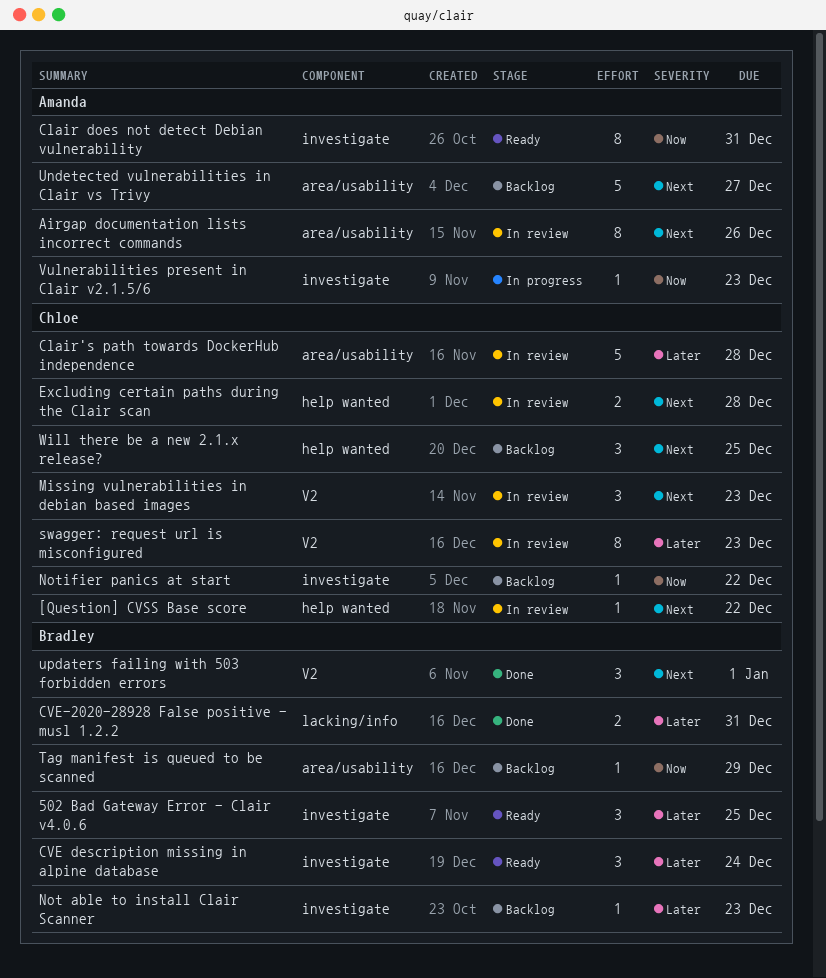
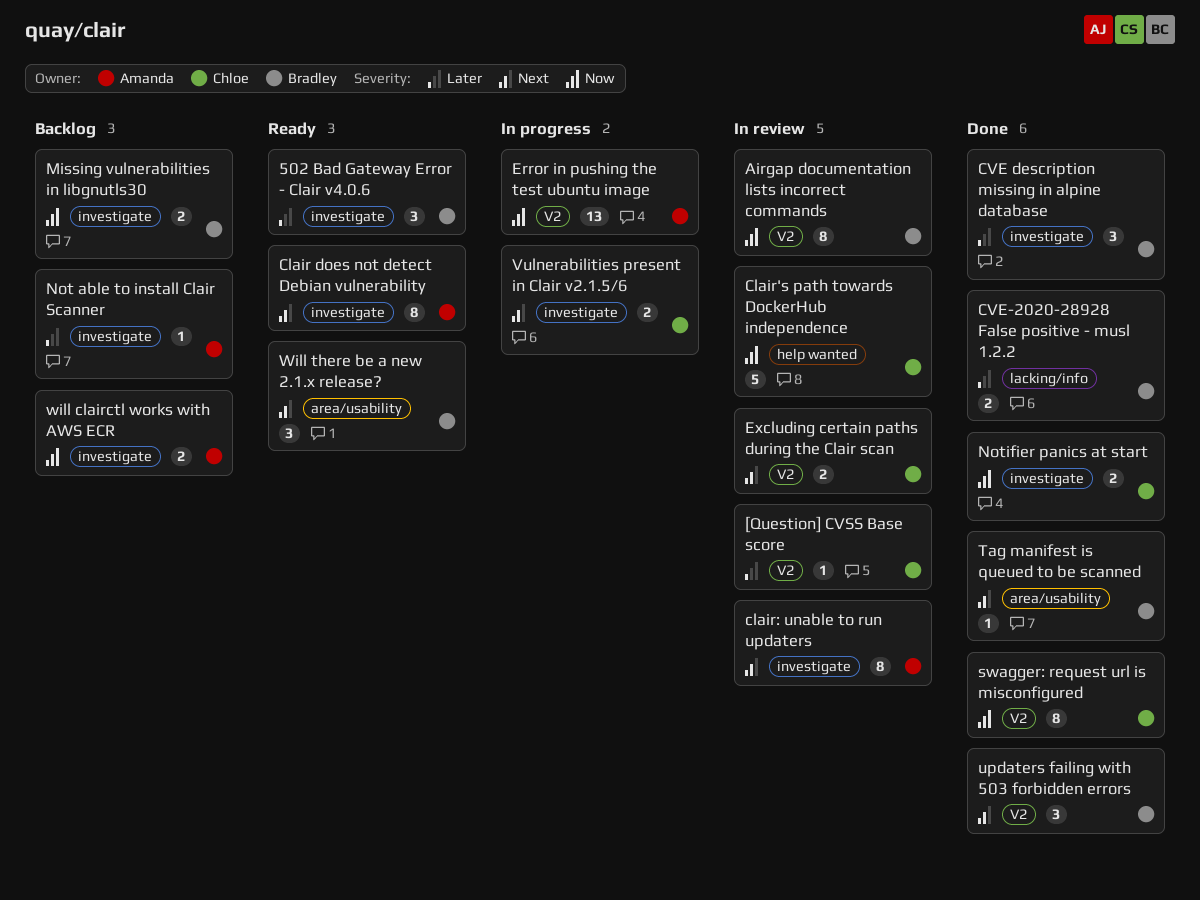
[Question] CVSS Base score, priority: Next -> Later
[Question] CVSS Base score, label: help wanted -> V2
Airgap documentation lists incorrect commands, owner: Amanda -> Bradley
Airgap documentation lists incorrect commands, priority: Next -> Now
Airgap documentation lists incorrect commands, label: area/usability -> V2
Clair does not detect Debian vulnerability, priority: Now -> Next
Clair's path towards DockerHub independence, priority: Later -> Now
Clair's path towards DockerHub independence, label: area/usability -> help wanted
clair: unable to run updaters: none -> present
CVE description missing in alpine database, status: Ready -> Done
Error in pushing the test ubuntu image: none -> present
Excluding certain paths during the Clair scan, label: help wanted -> V2
Missing vulnerabilities in debian based images: present -> none
Missing vulnerabilities in libgnutls30: none -> present
Not able to install Clair Scanner, owner: Bradley -> Amanda
Notifier panics at start, status: Backlog -> Done
Notifier panics at start, estimate: 1 -> 2
swagger: request url is misconfigured, status: In review -> Done
swagger: request url is misconfigured, priority: Later -> Now
Tag manifest is queued to be scanned, status: Backlog -> Done
Tag manifest is queued to be scanned, priority: Now -> Next
Undetected vulnerabilities in Clair vs Trivy: present -> none
Vulnerabilities present in Clair v2.1.5/6, owner: Amanda -> Chloe
Vulnerabilities present in Clair v2.1.5/6, priority: Now -> Next
Vulnerabilities present in Clair v2.1.5/6, estimate: 1 -> 2
will clairctl works with AWS ECR: none -> present
Will there be a new 2.1.x release?, status: Backlog -> Ready
Will there be a new 2.1.x release?, owner: Chloe -> Bradley
Will there be a new 2.1.x release?, label: help wanted -> area/usability

